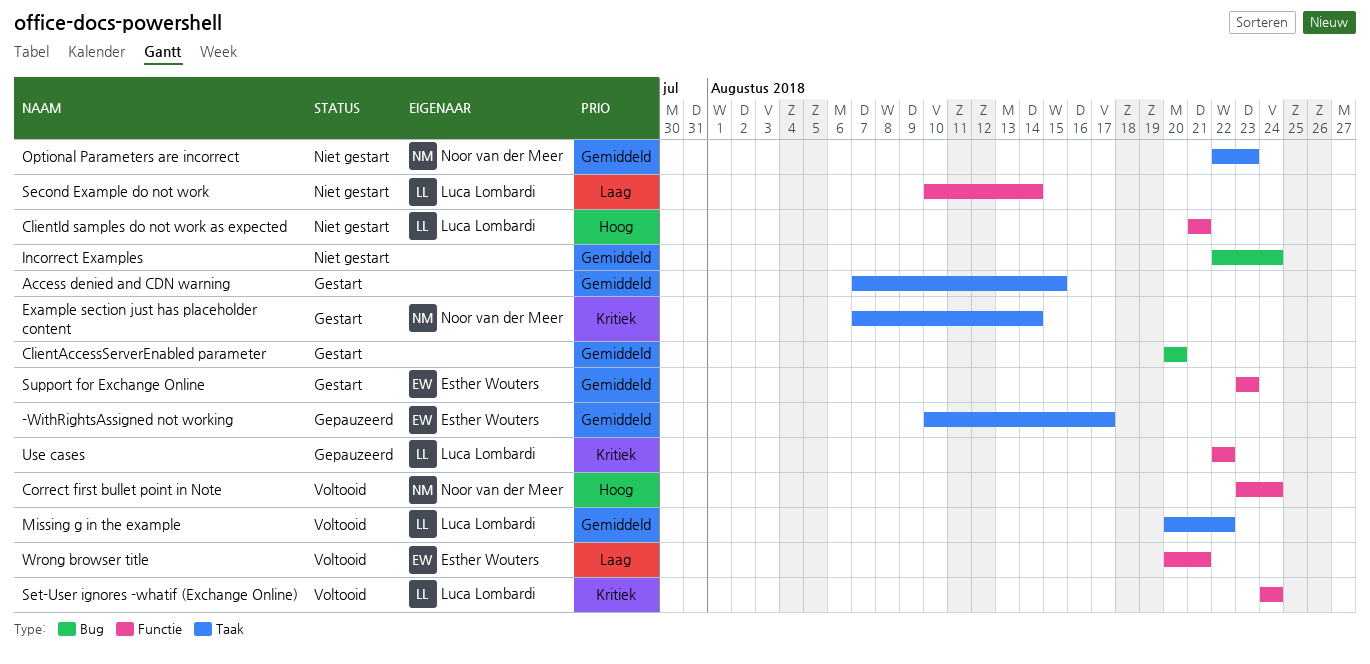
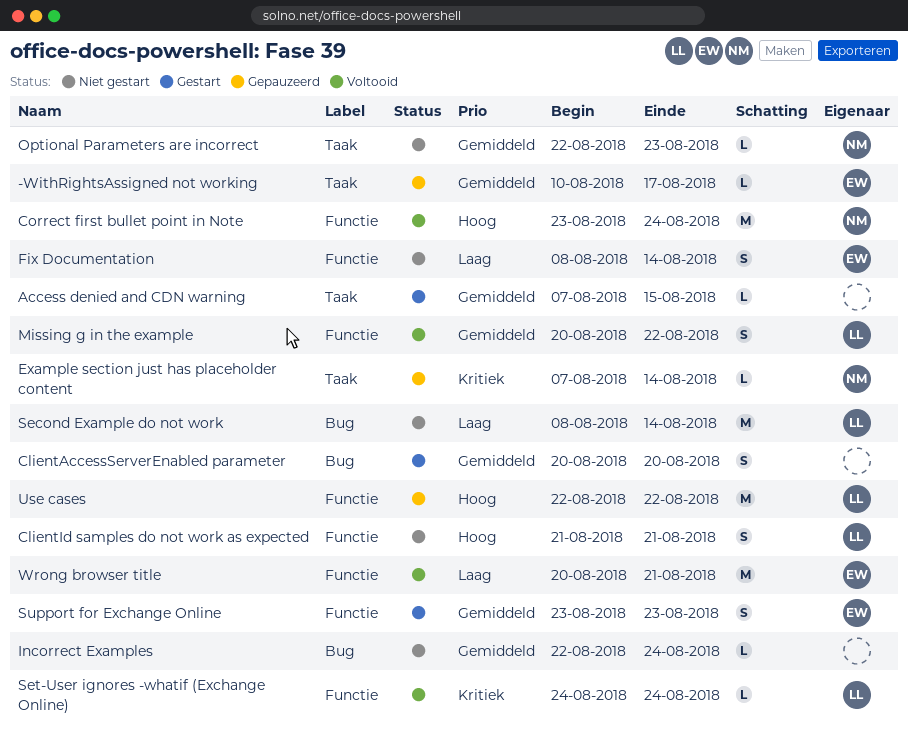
Example section just has placeholder content, status: Gestart -> Gepauzeerd
Fix Documentation: none -> present
Missing g in the example, label: Taak -> Functie
Second Example do not work, label: Functie -> Bug
Second Example do not work, start: Aug 10 -> Aug 8
Use cases, priority: Kritiek -> Hoog

